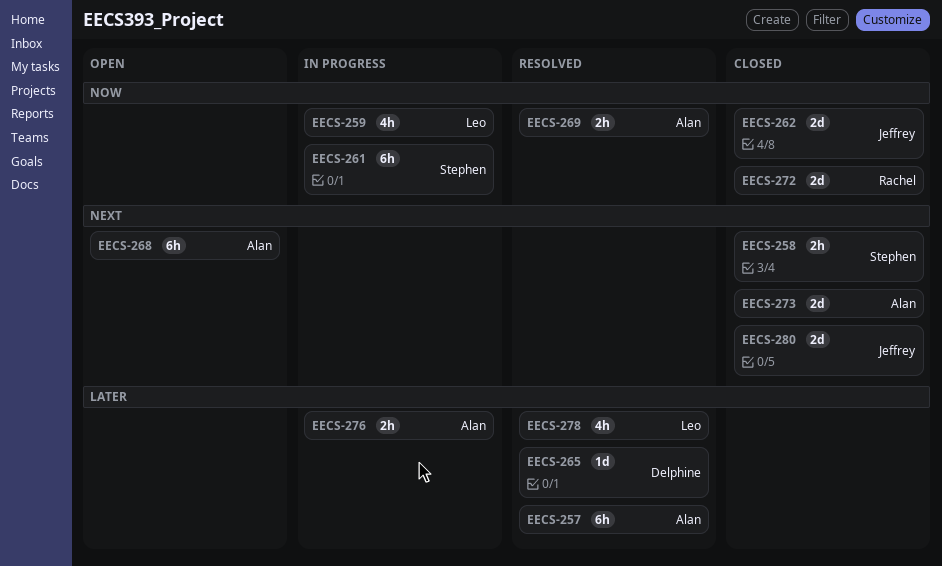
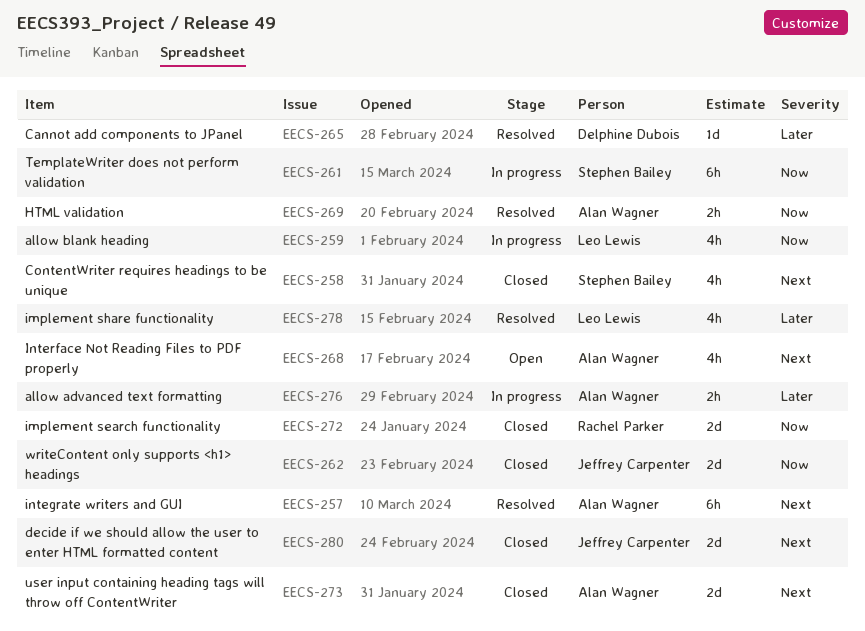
EECS-257, priority: Later -> Next
EECS-258, estimate: 2h -> 4h
EECS-268, estimate: 6h -> 4h

